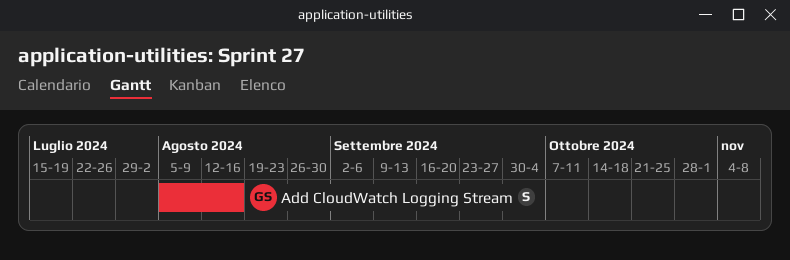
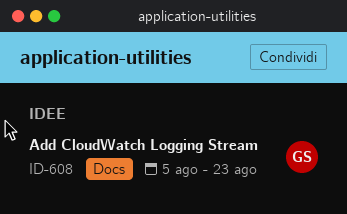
Add CloudWatch Logging Stream, due: Aug 16 -> Aug 23

